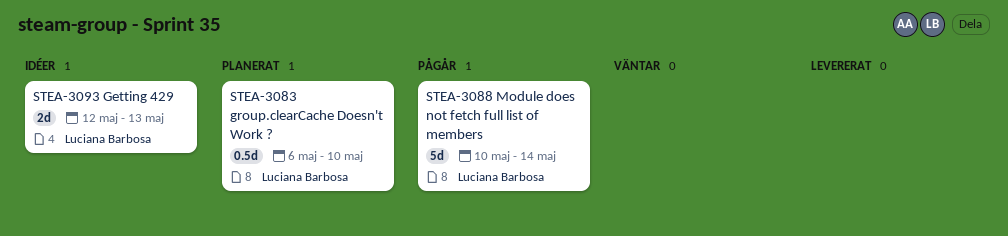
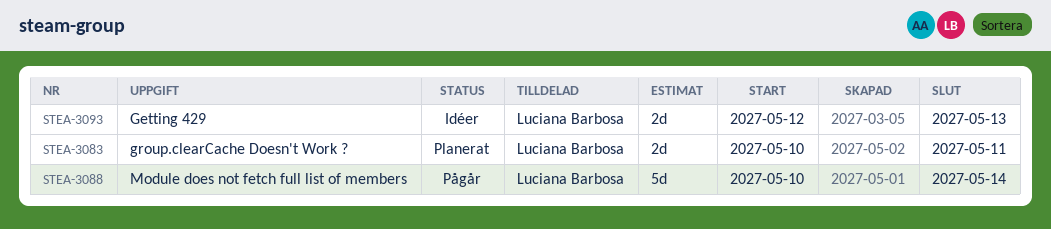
STEA-3083, estimate: 0.5d -> 2d
STEA-3083, start: May 6 -> May 10
STEA-3083, due: May 10 -> May 11

